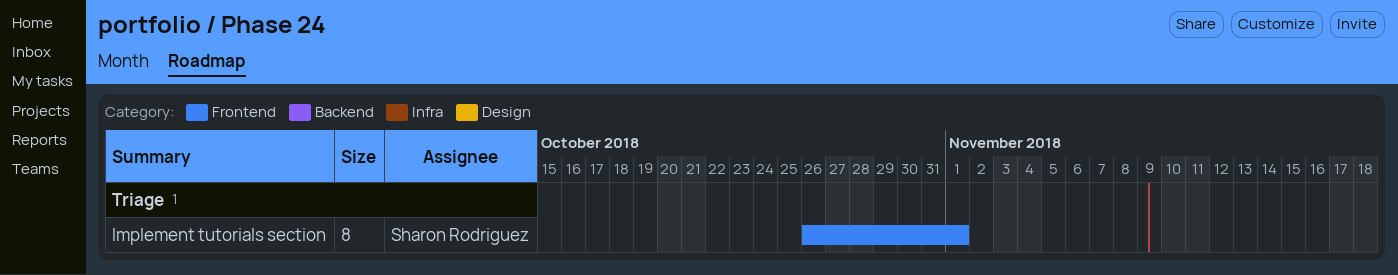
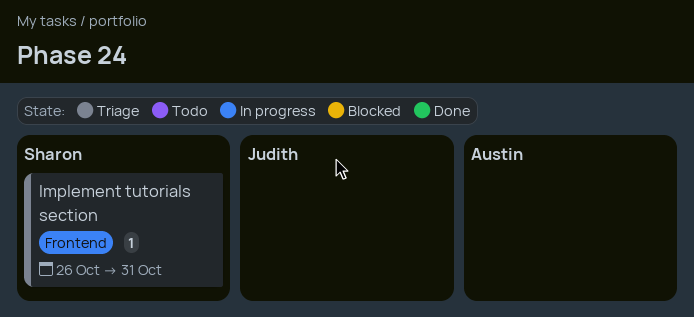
Implement tutorials section, estimate: 8 -> 1
Implement tutorials section, due: Nov 1 -> Oct 31

